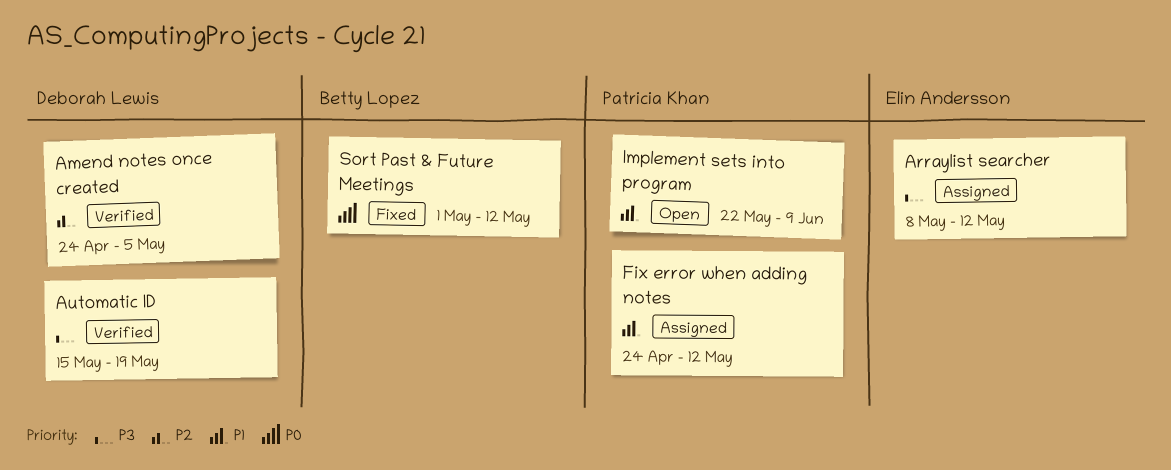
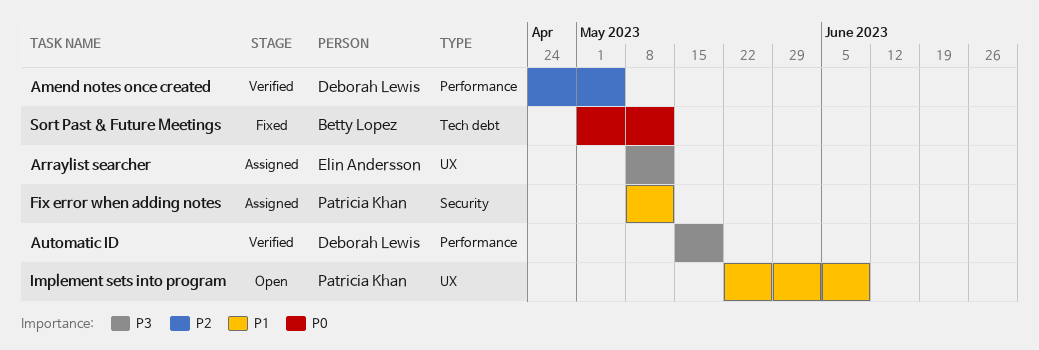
Fix error when adding notes, start: Apr 24 -> May 8

